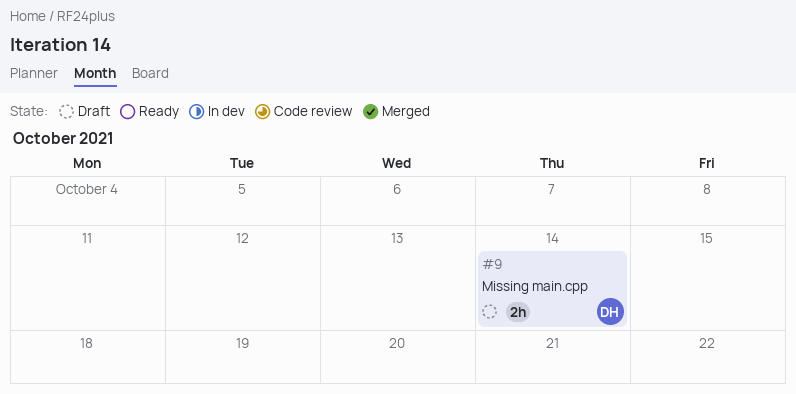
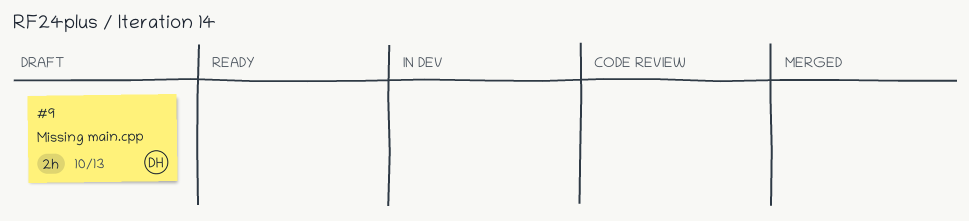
#9, due: Oct 14 -> Oct 13

